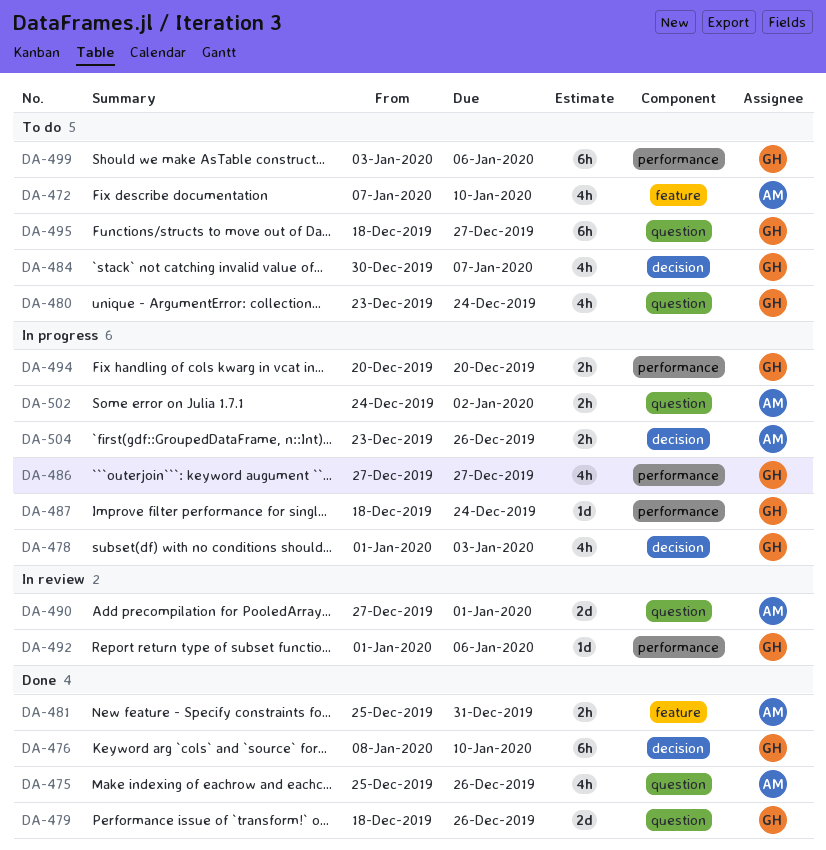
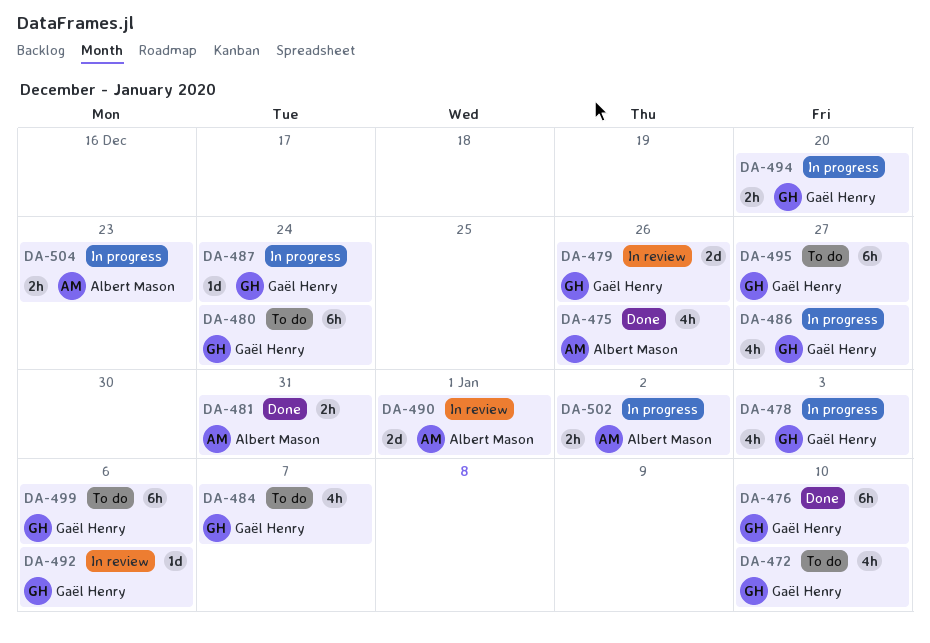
DA-472, owner: Albert Mason -> Gaël Henry
DA-479, status: Done -> In review
DA-480, estimate: 4h -> 6h
DA-504, due: Dec 26 -> Dec 23

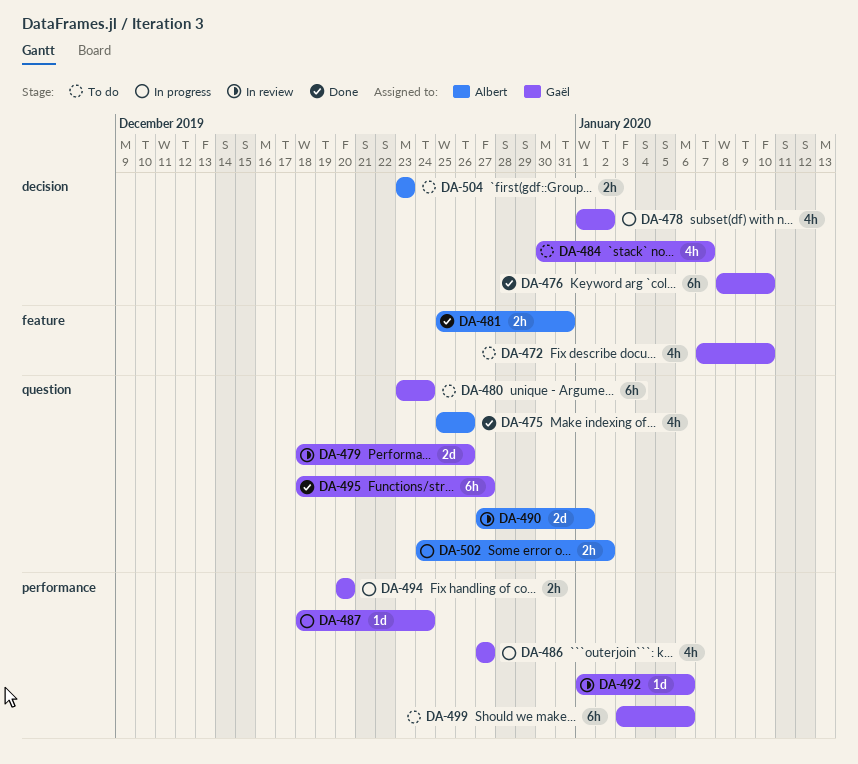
DA-478, due: Jan 3 -> Jan 2
DA-495, status: To do -> Done
DA-504, status: In progress -> To do

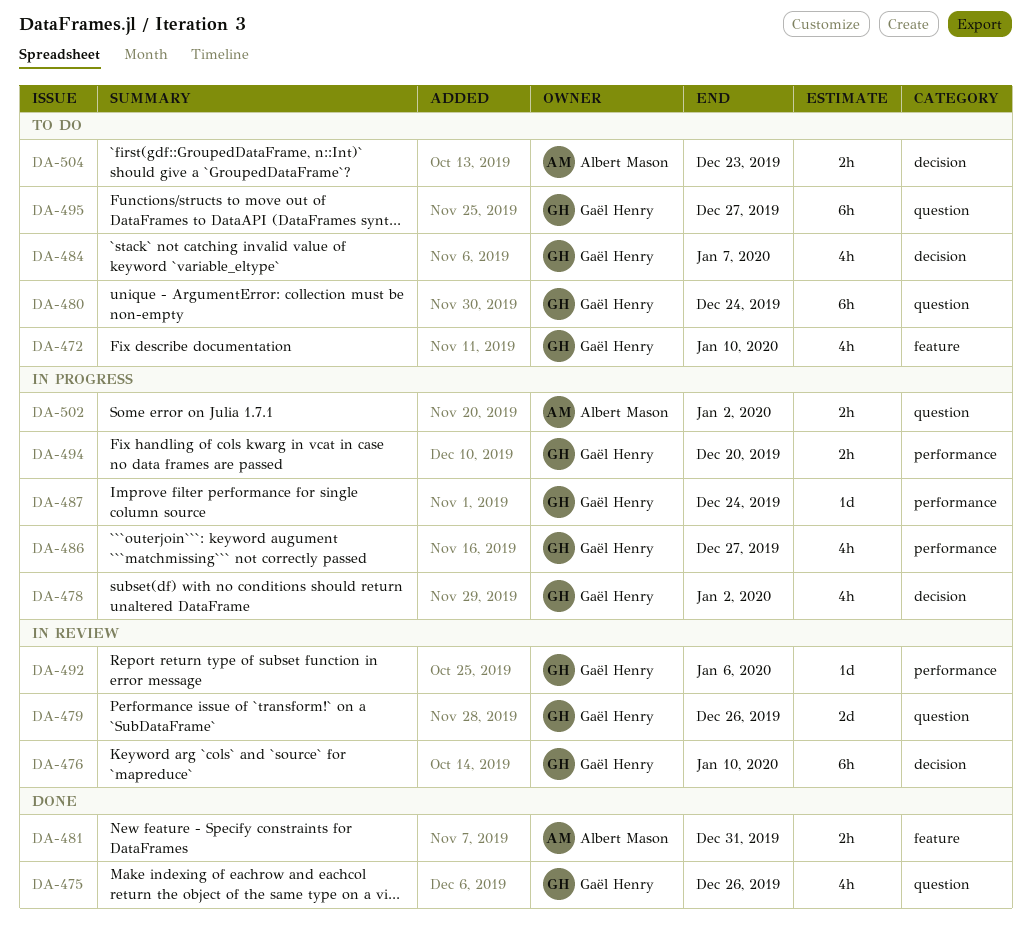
DA-475, owner: Albert Mason -> Gaël Henry
DA-476, status: Done -> In review
DA-490: present -> none
DA-495, status: Done -> To do
DA-499: present -> none

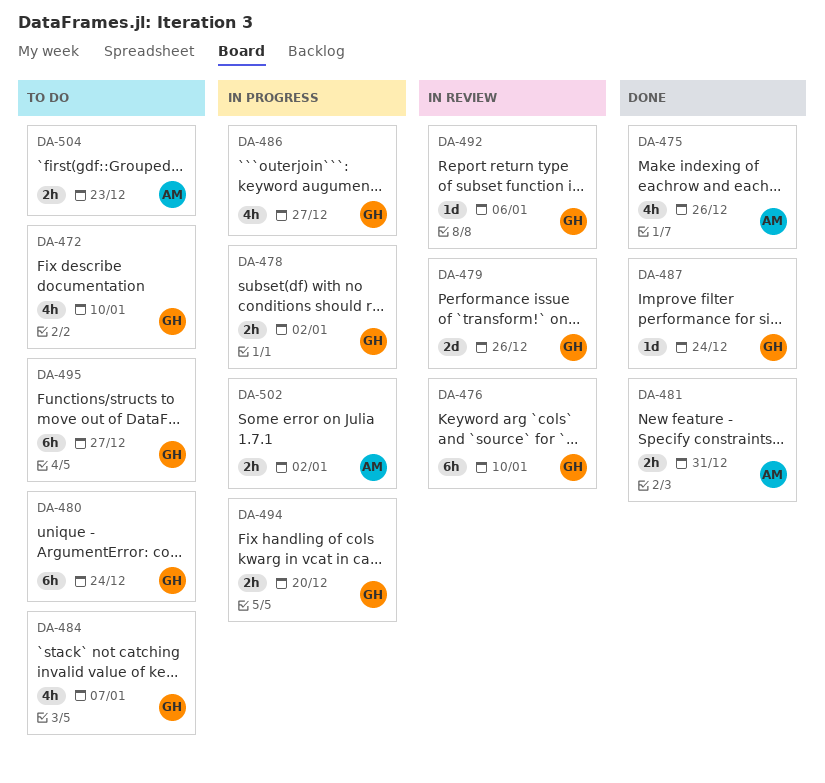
DA-475, owner: Gaël Henry -> Albert Mason
DA-478, estimate: 4h -> 2h
DA-487, status: In progress -> Done

